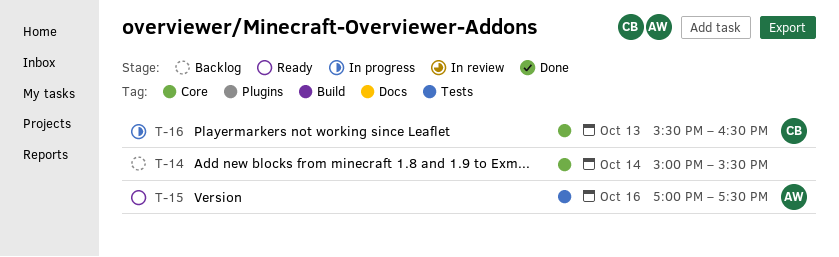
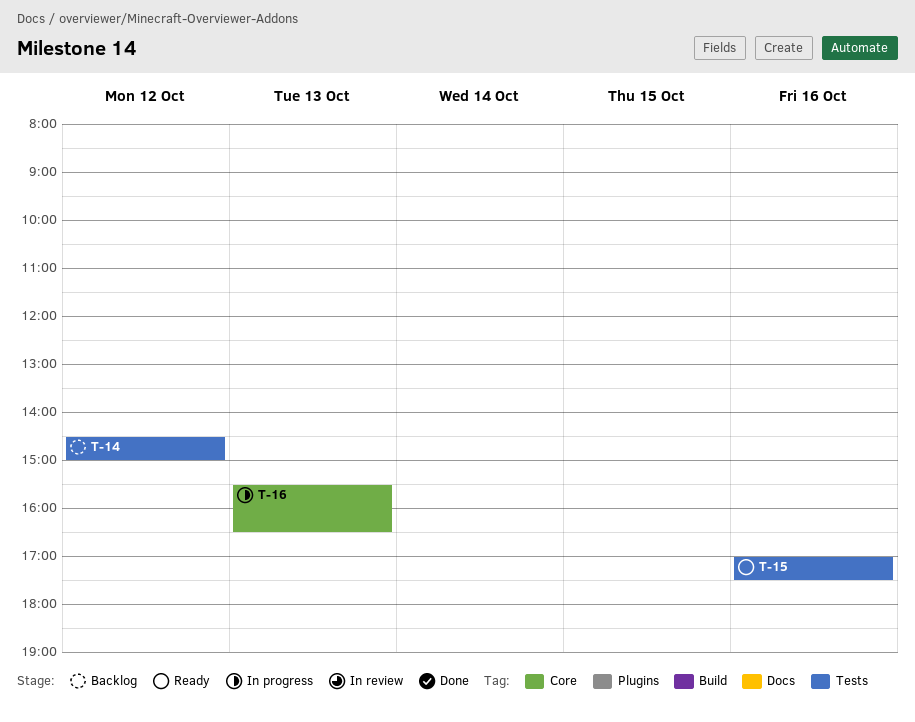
T-14, label: Core -> Tests
T-14, day: Oct 14 -> Oct 12
T-14, begins: 15:00 -> 14:30
T-14, ends: 15:30 -> 15:00

